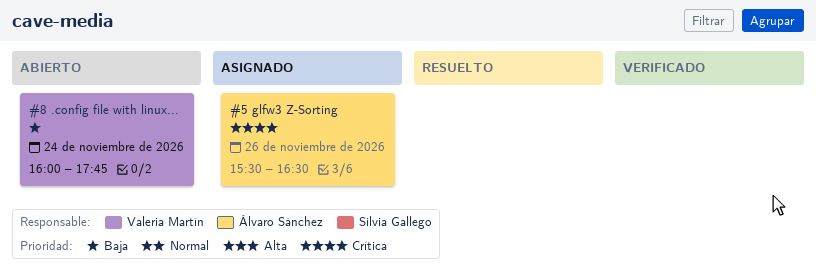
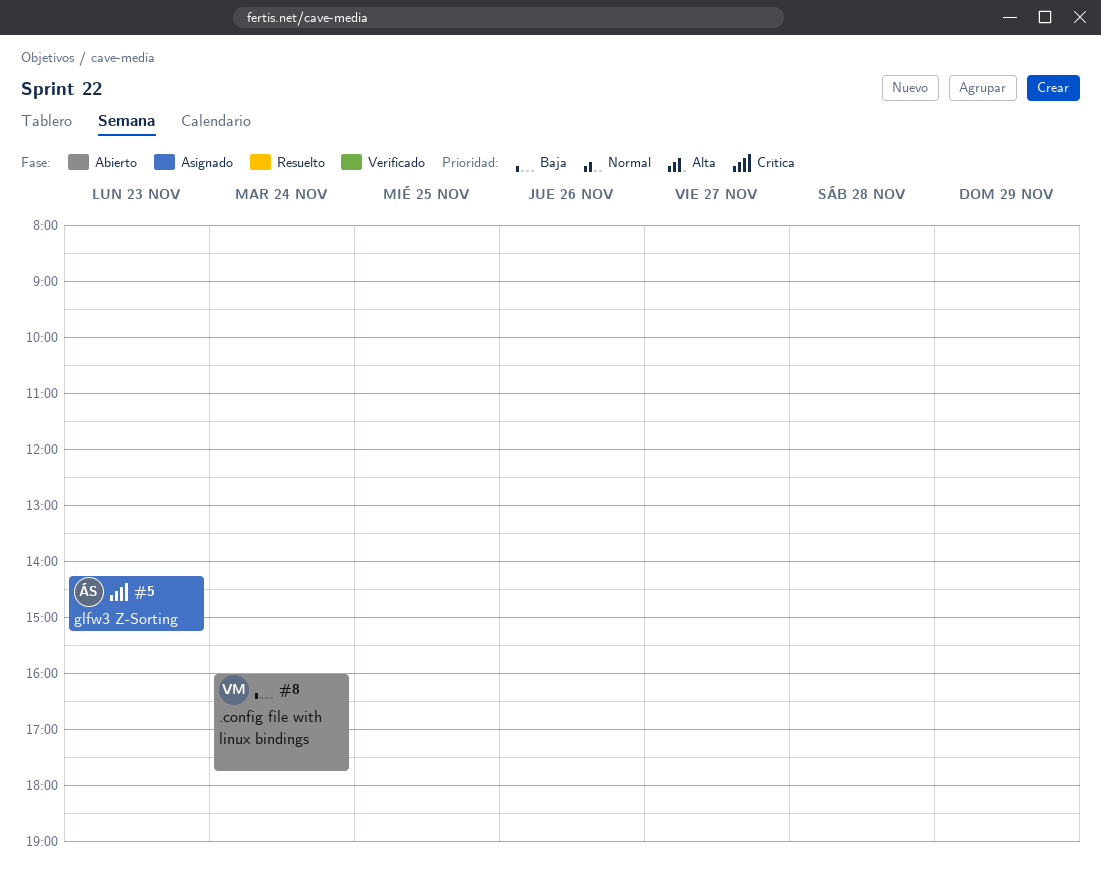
#5, day: Nov 26 -> Nov 23
#5, begins: 15:30 -> 14:15
#5, ends: 16:30 -> 15:15

